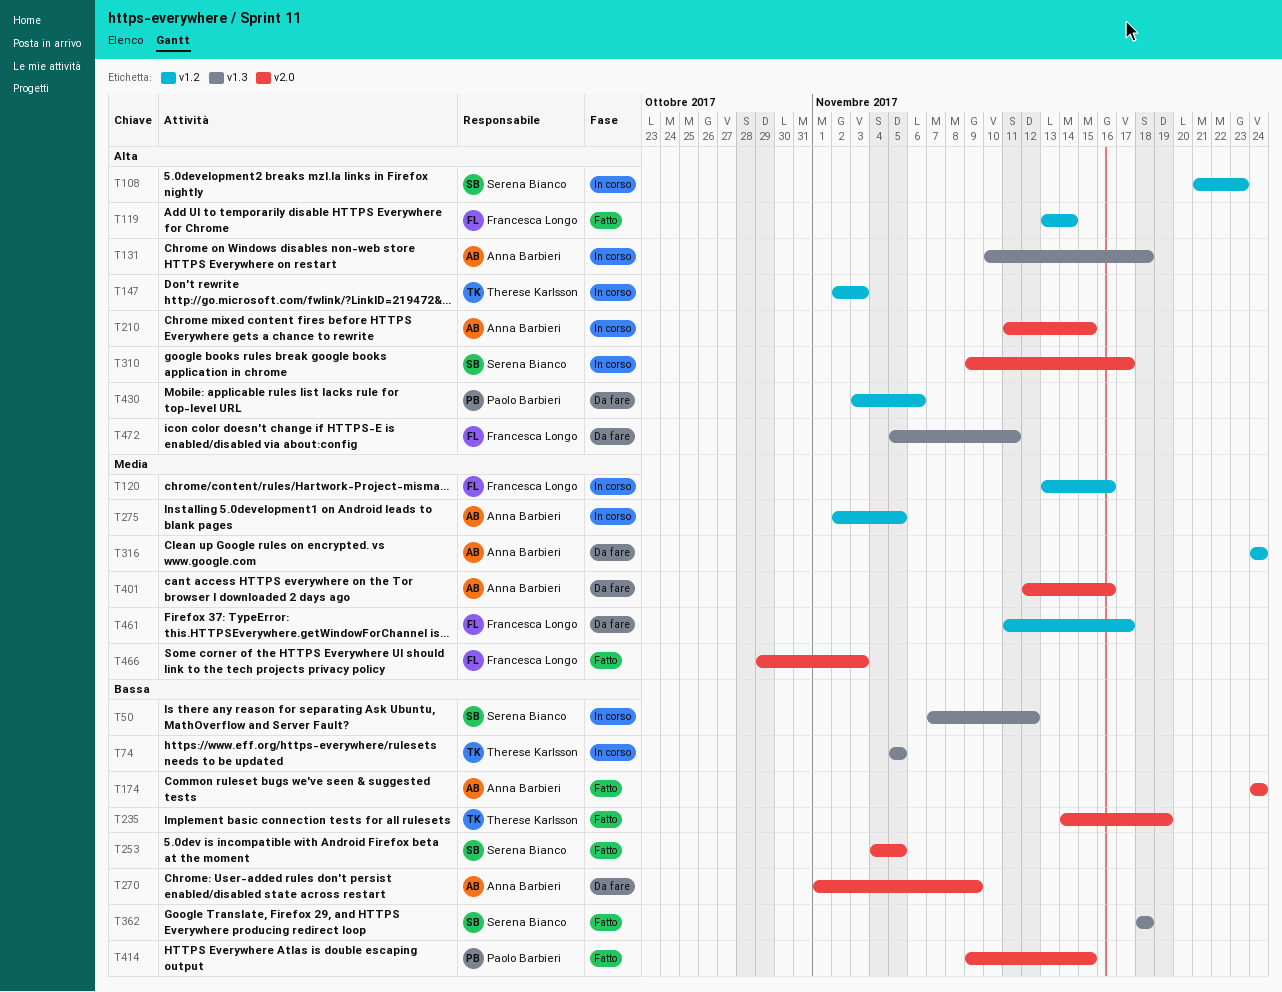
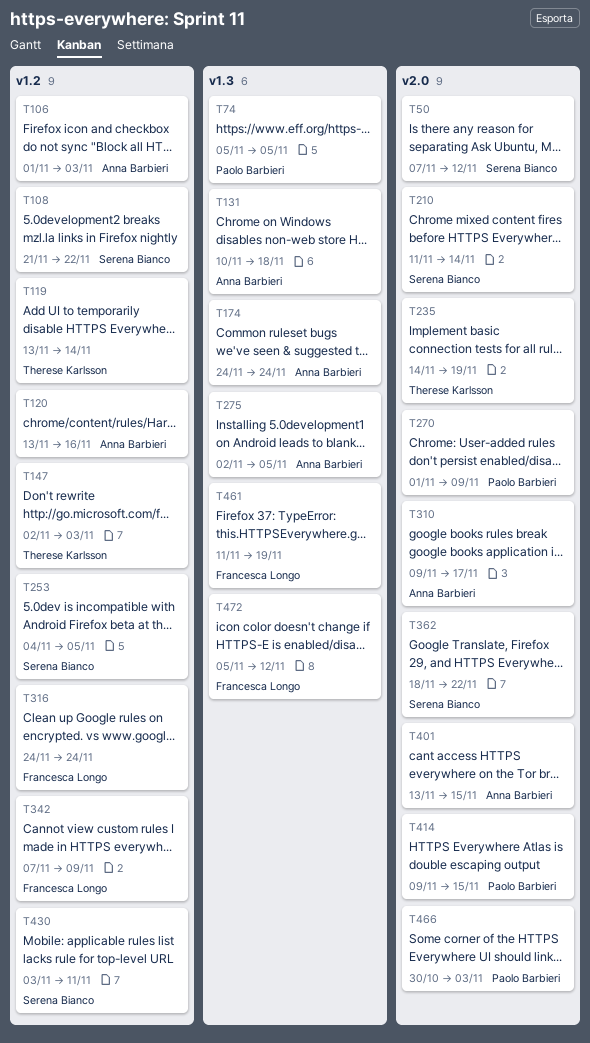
T50, label: v1.3 -> v2.0
T74, owner: Therese Karlsson -> Paolo Barbieri
T106: none -> present
T108, due: Nov 23 -> Nov 22
T119, owner: Francesca Longo -> Therese Karlsson
T120, owner: Francesca Longo -> Anna Barbieri
T174, label: v2.0 -> v1.3
T210, owner: Anna Barbieri -> Serena Bianco
T210, due: Nov 15 -> Nov 14
T253, label: v2.0 -> v1.2
T270, owner: Anna Barbieri -> Paolo Barbieri
T275, label: v1.2 -> v1.3
T310, owner: Serena Bianco -> Anna Barbieri
T316, owner: Anna Barbieri -> Francesca Longo
T342: none -> present
T362, label: v1.3 -> v2.0
T362, due: Nov 18 -> Nov 22
T401, start: Nov 12 -> Nov 13
T401, due: Nov 16 -> Nov 15
T430, owner: Paolo Barbieri -> Serena Bianco
T430, due: Nov 6 -> Nov 11
T461, label: v1.2 -> v1.3
T461, due: Nov 17 -> Nov 19
T466, owner: Francesca Longo -> Paolo Barbieri
T466, start: Oct 29 -> Oct 30
T472, due: Nov 11 -> Nov 12

